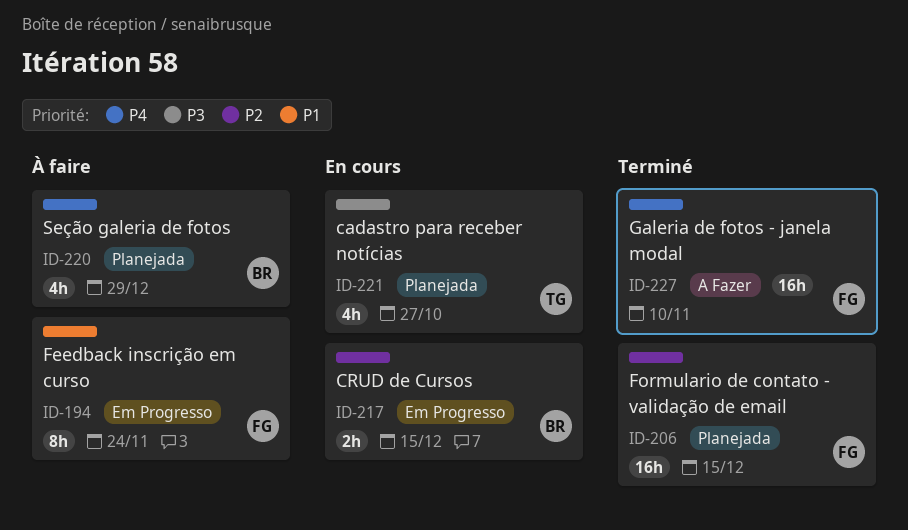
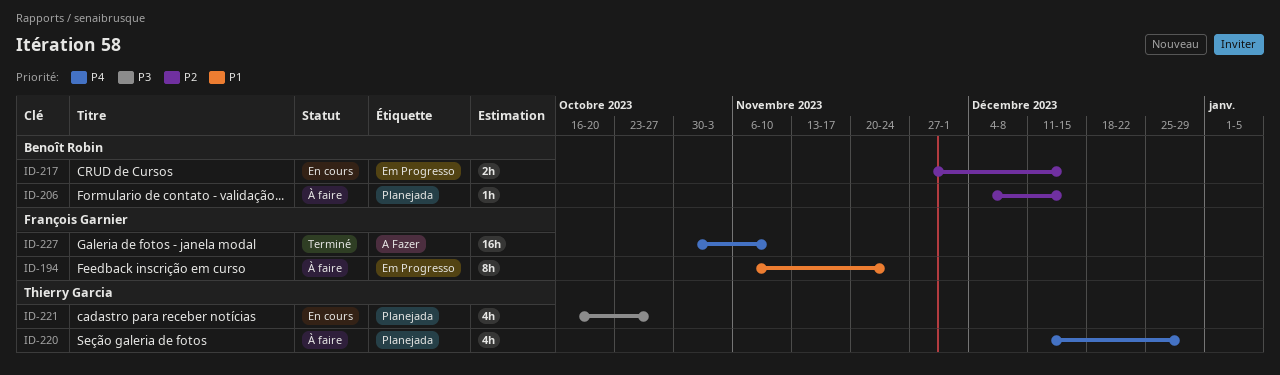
ID-206, status: Terminé -> À faire
ID-206, owner: François Garnier -> Benoît Robin
ID-206, estimate: 16h -> 1h
ID-220, owner: Benoît Robin -> Thierry Garcia

